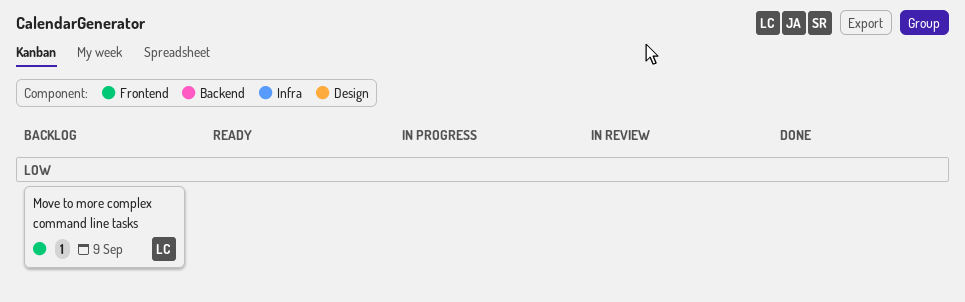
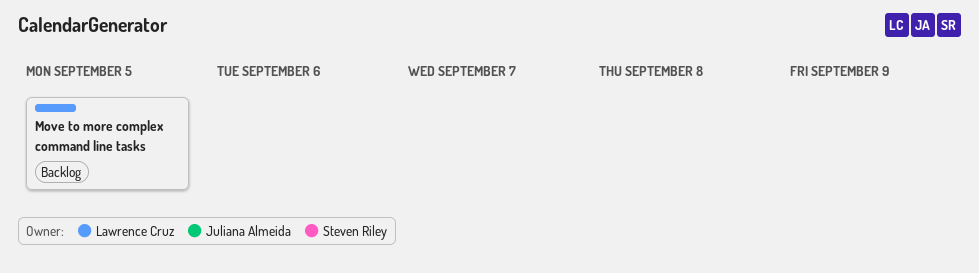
Move to more complex command line tasks, due: Sep 9 -> Sep 5

